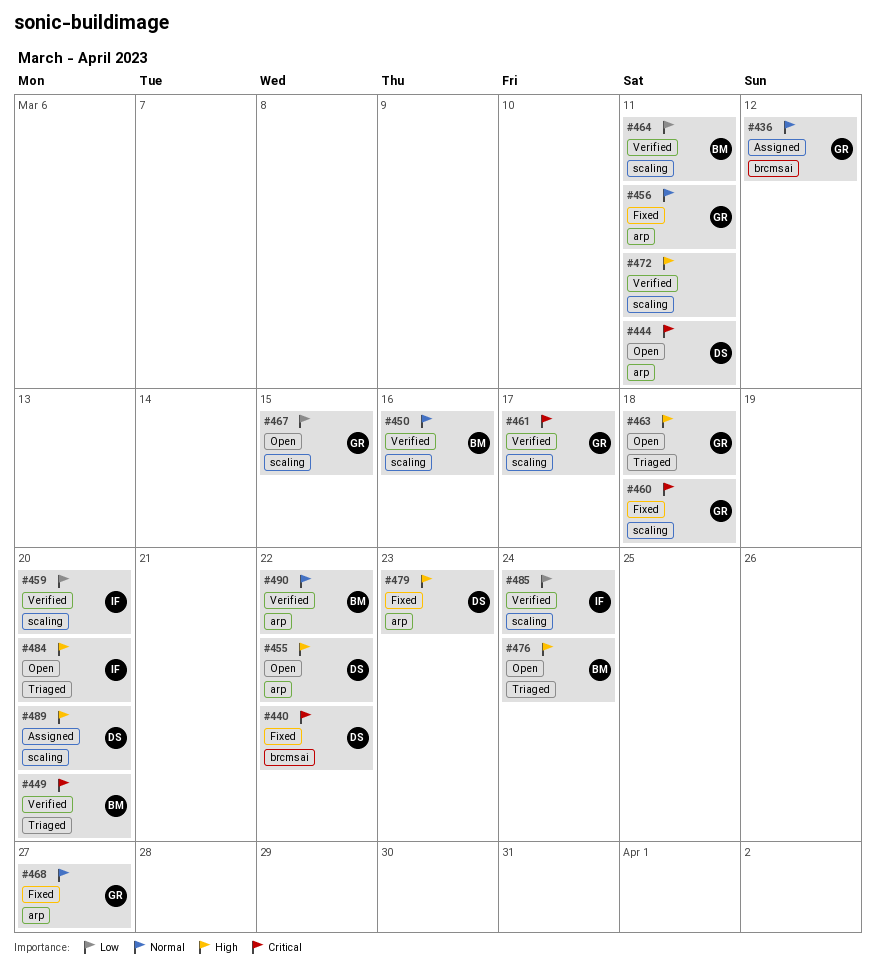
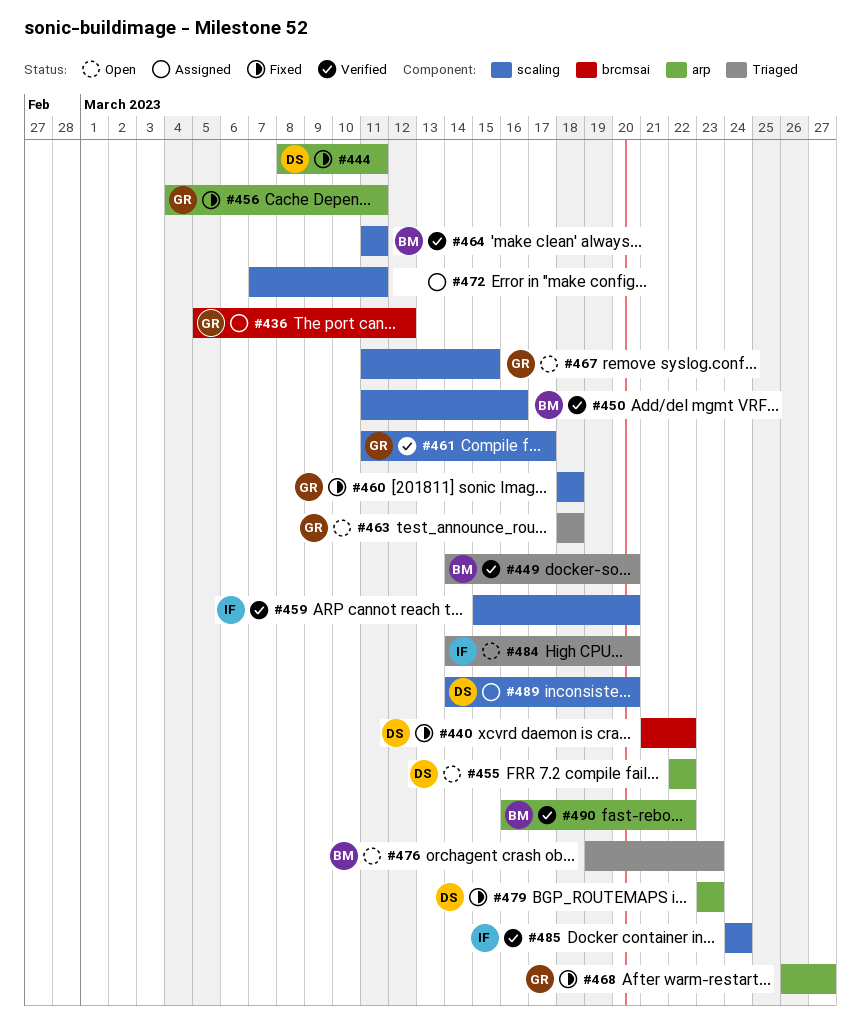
#444, status: Open -> Fixed
#472, status: Verified -> Assigned
#476, due: Mar 24 -> Mar 23

